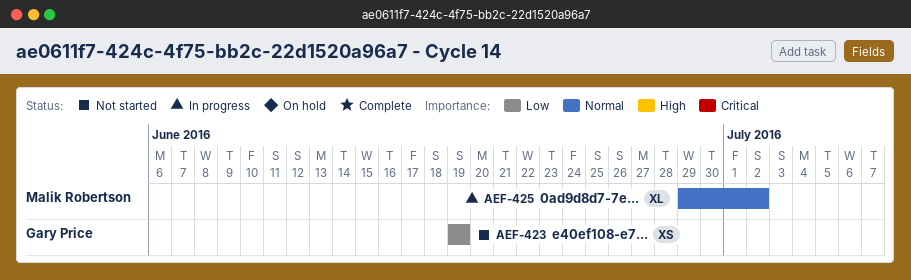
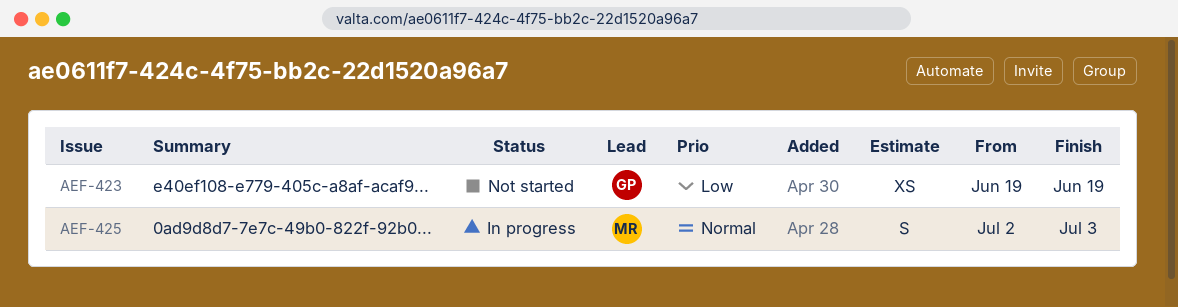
AEF-425, estimate: XL -> S
AEF-425, start: Jun 29 -> Jul 2
AEF-425, due: Jul 2 -> Jul 3

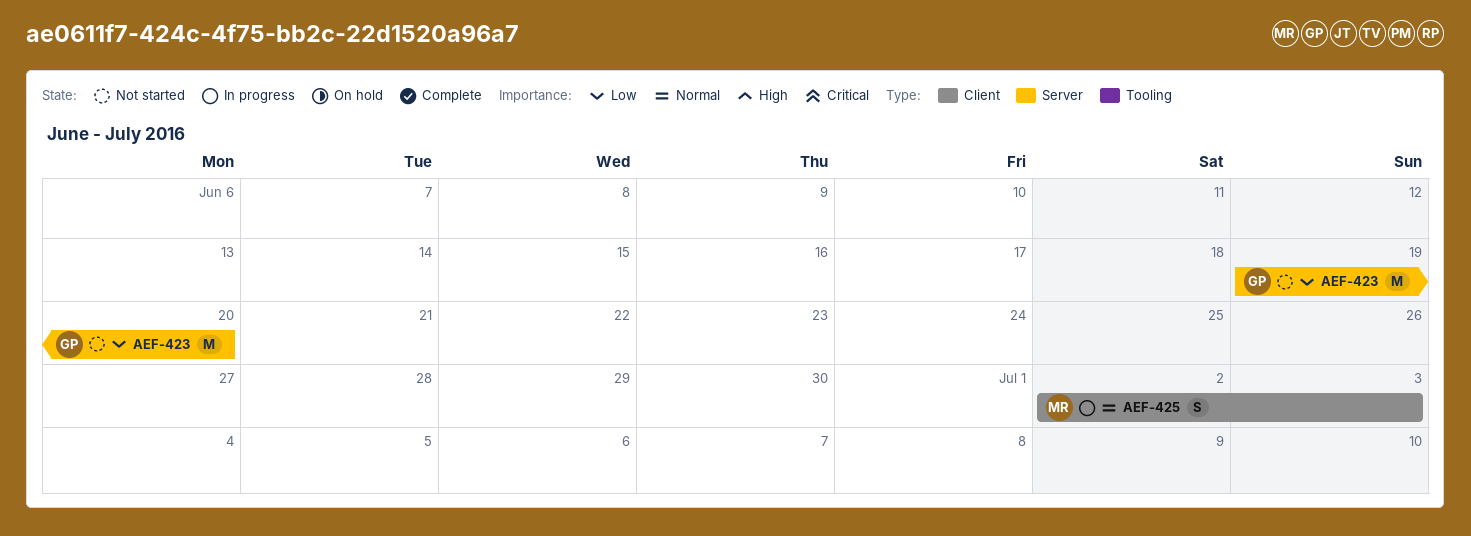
AEF-423, estimate: XS -> M
AEF-423, due: Jun 19 -> Jun 20

